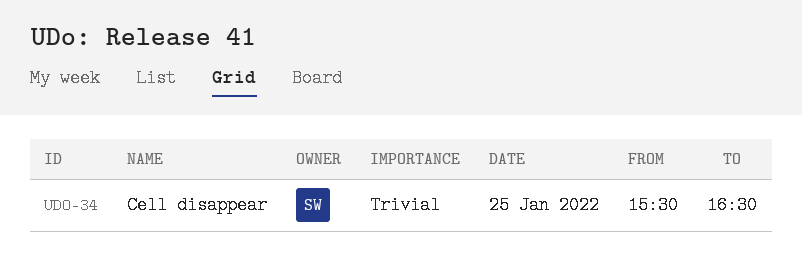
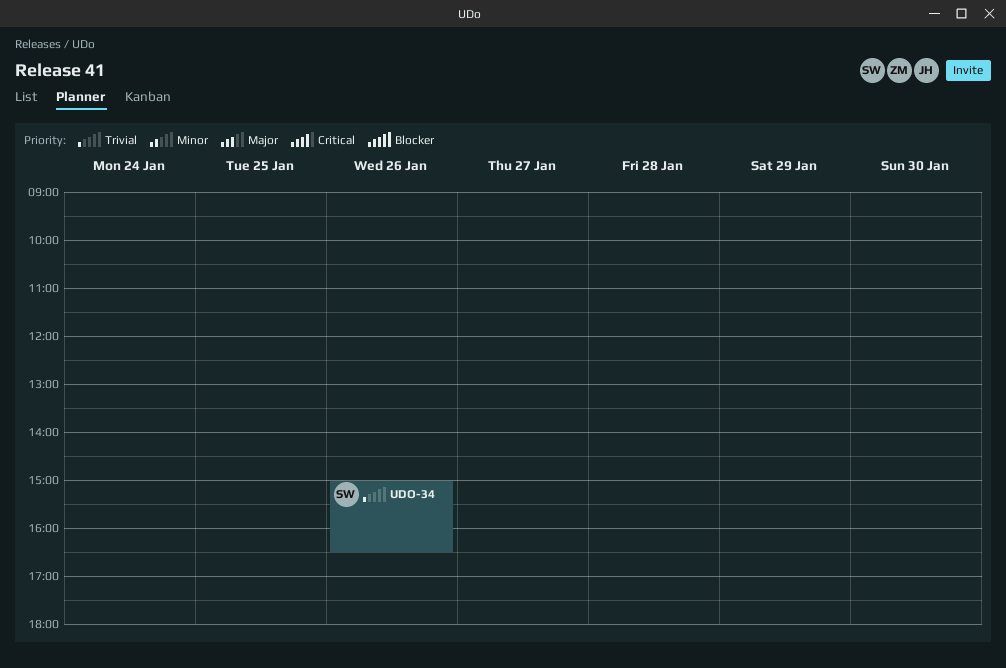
UDO-34, day: Jan 25 -> Jan 26
UDO-34, begins: 15:30 -> 15:00

